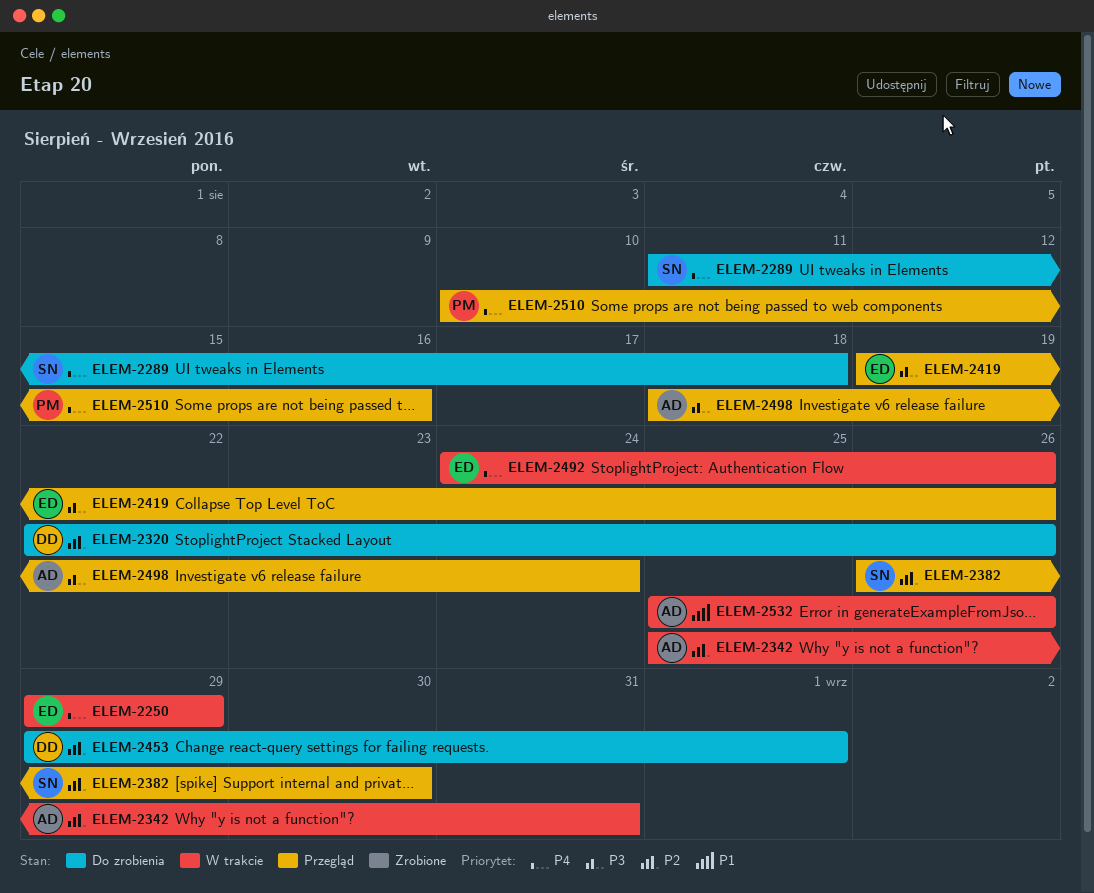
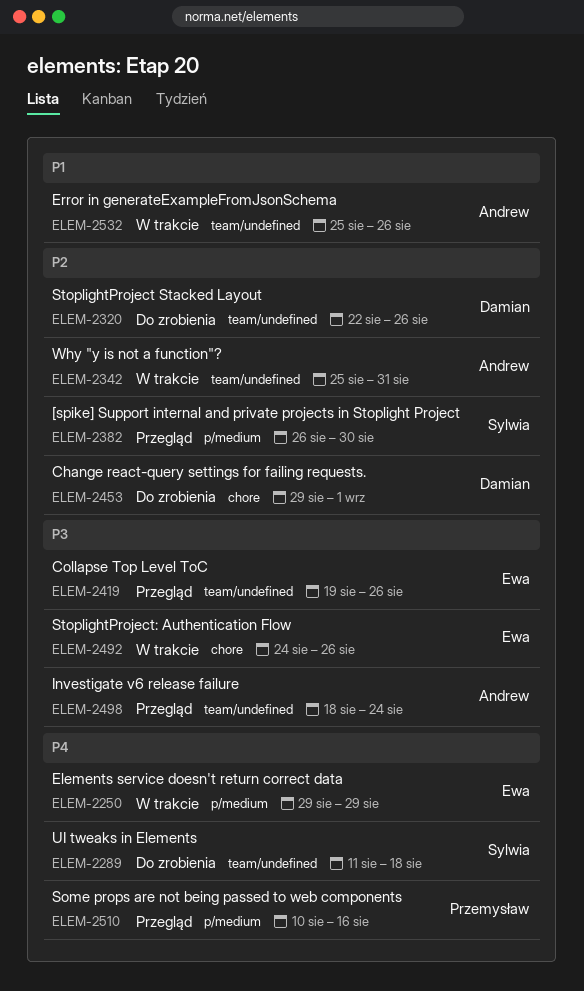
ELEM-2492, priority: P4 -> P3

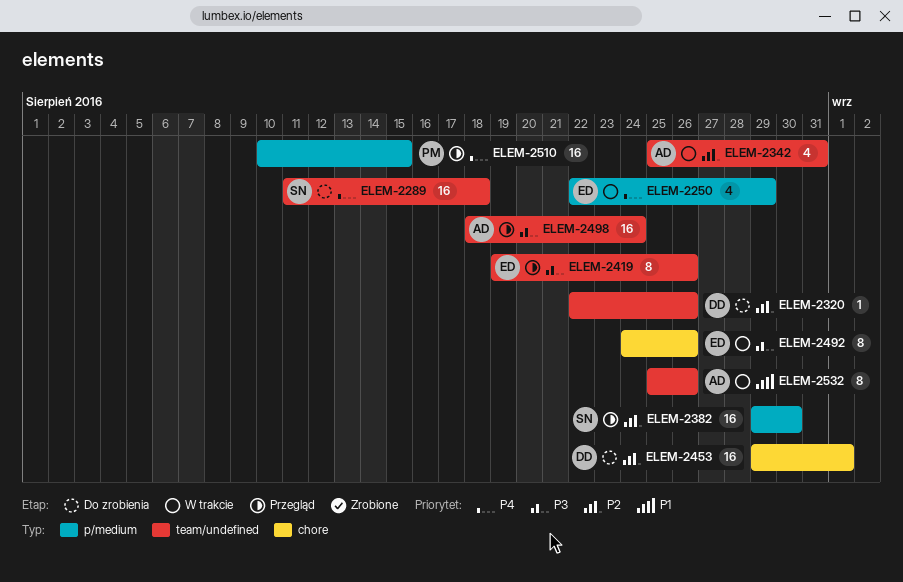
ELEM-2250, start: Aug 29 -> Aug 22
ELEM-2382, start: Aug 26 -> Aug 29
ELEM-2510, due: Aug 16 -> Aug 15

